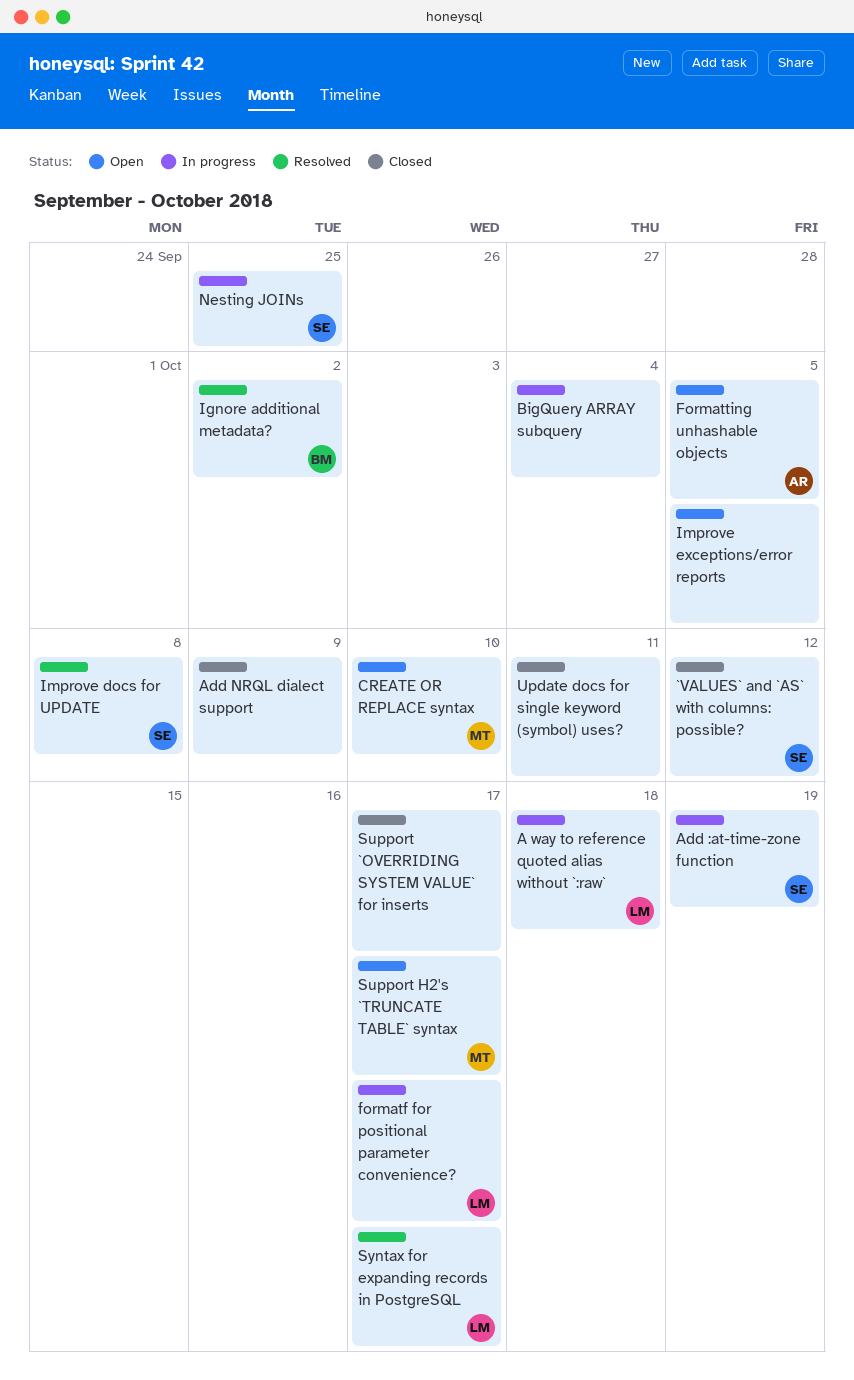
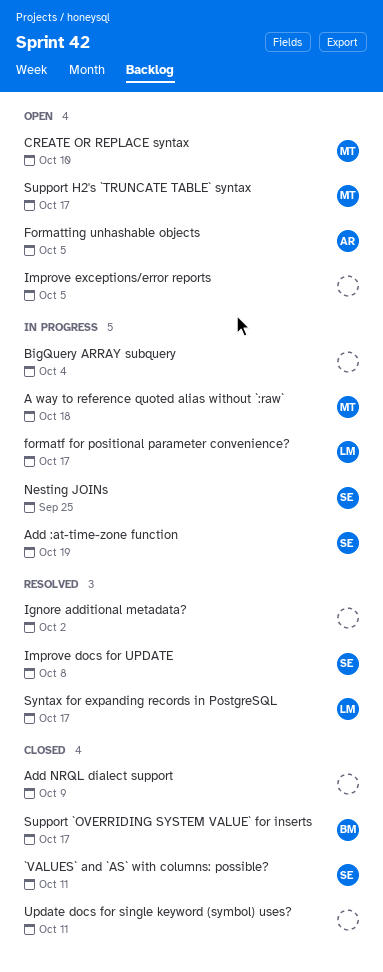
`VALUES` and `AS` with columns: possible?, due: Oct 12 -> Oct 11
A way to reference quoted alias without `:raw`, owner: LM -> MT
Ignore additional metadata?, owner: BM -> none
Support `OVERRIDING SYSTEM VALUE` for inserts, owner: none -> BM

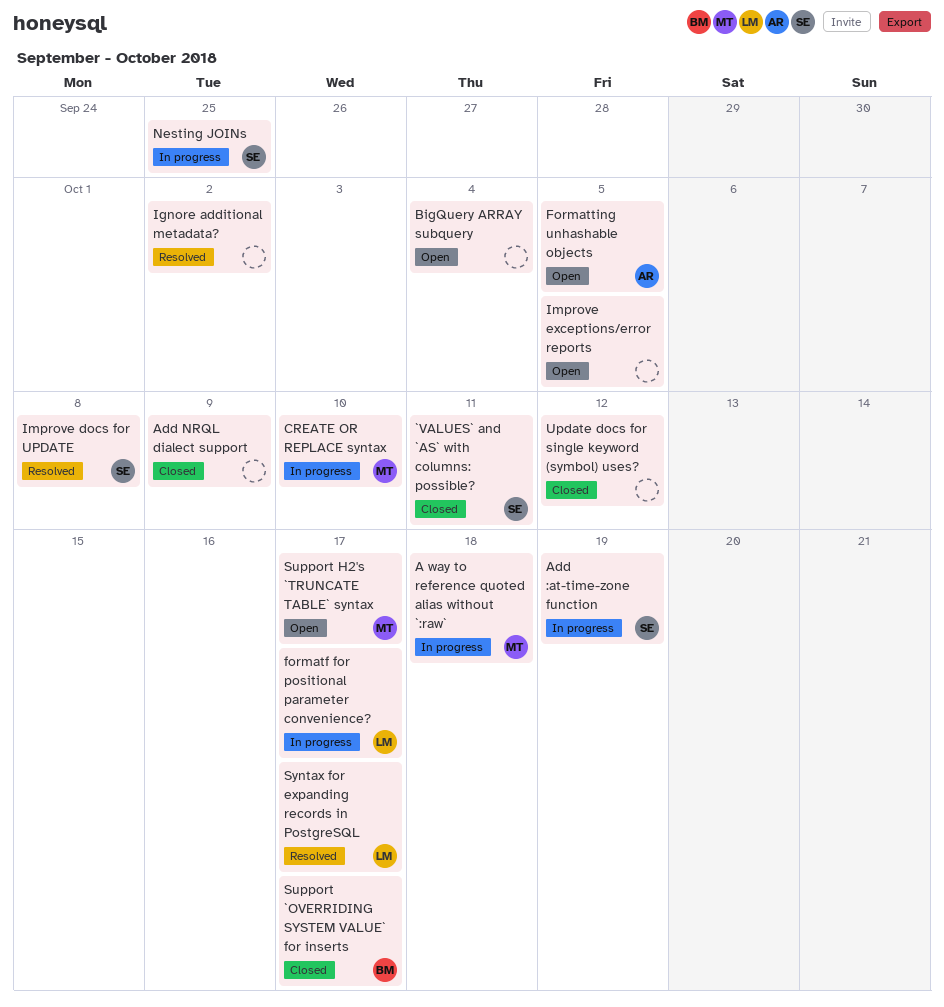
BigQuery ARRAY subquery, status: In progress -> Open
CREATE OR REPLACE syntax, status: Open -> In progress
Update docs for single keyword (symbol) uses?, due: Oct 11 -> Oct 12

